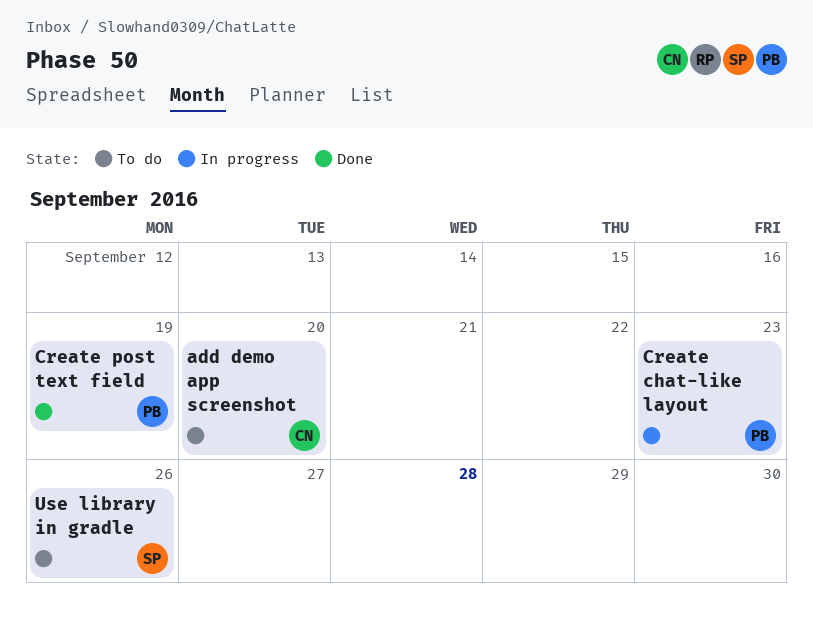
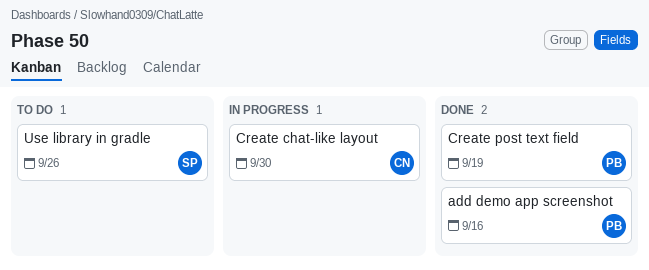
add demo app screenshot, status: To do -> Done
add demo app screenshot, owner: CN -> PB
add demo app screenshot, due: Sep 20 -> Sep 16
Create chat-like layout, owner: PB -> CN
Create chat-like layout, due: Sep 23 -> Sep 30

